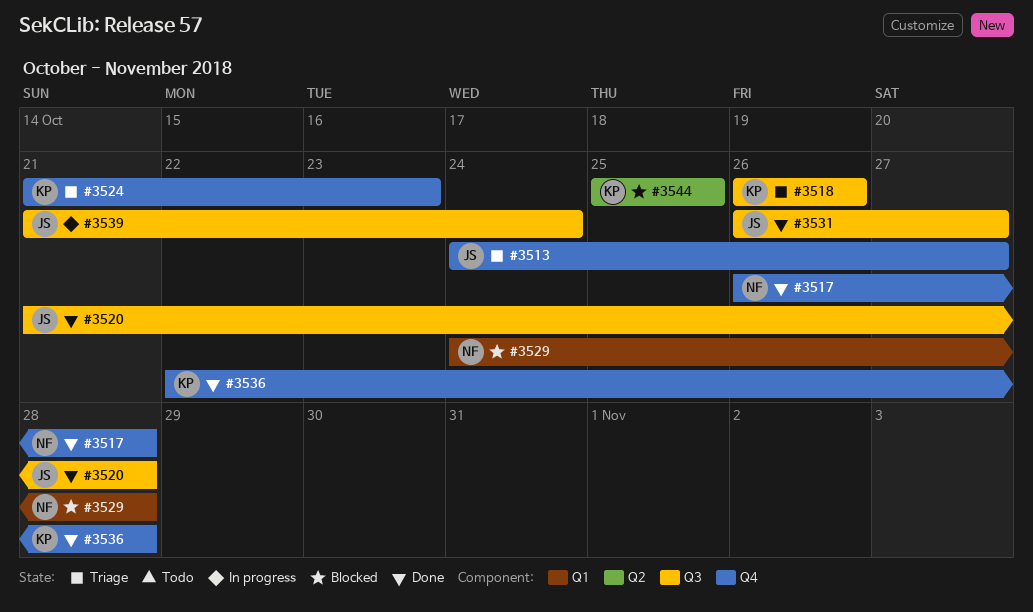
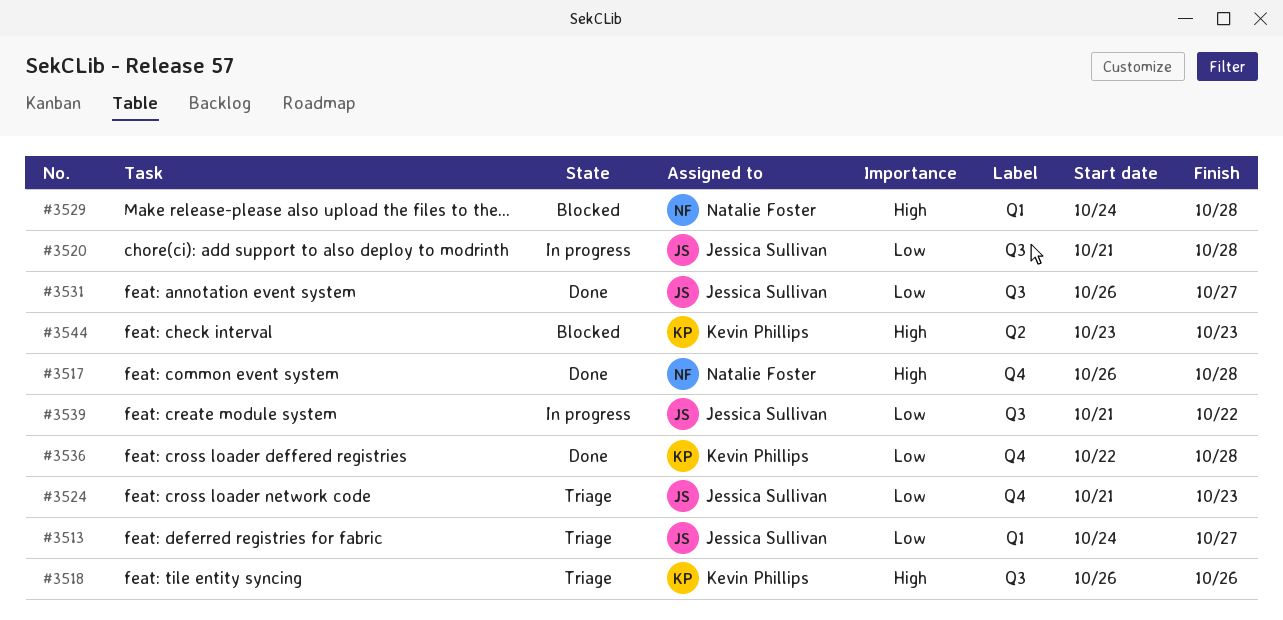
#3513, label: Q4 -> Q1
#3520, status: Done -> In progress
#3524, owner: Kevin Phillips -> Jessica Sullivan
#3539, due: Oct 24 -> Oct 22
#3544, start: Oct 25 -> Oct 23
#3544, due: Oct 25 -> Oct 23

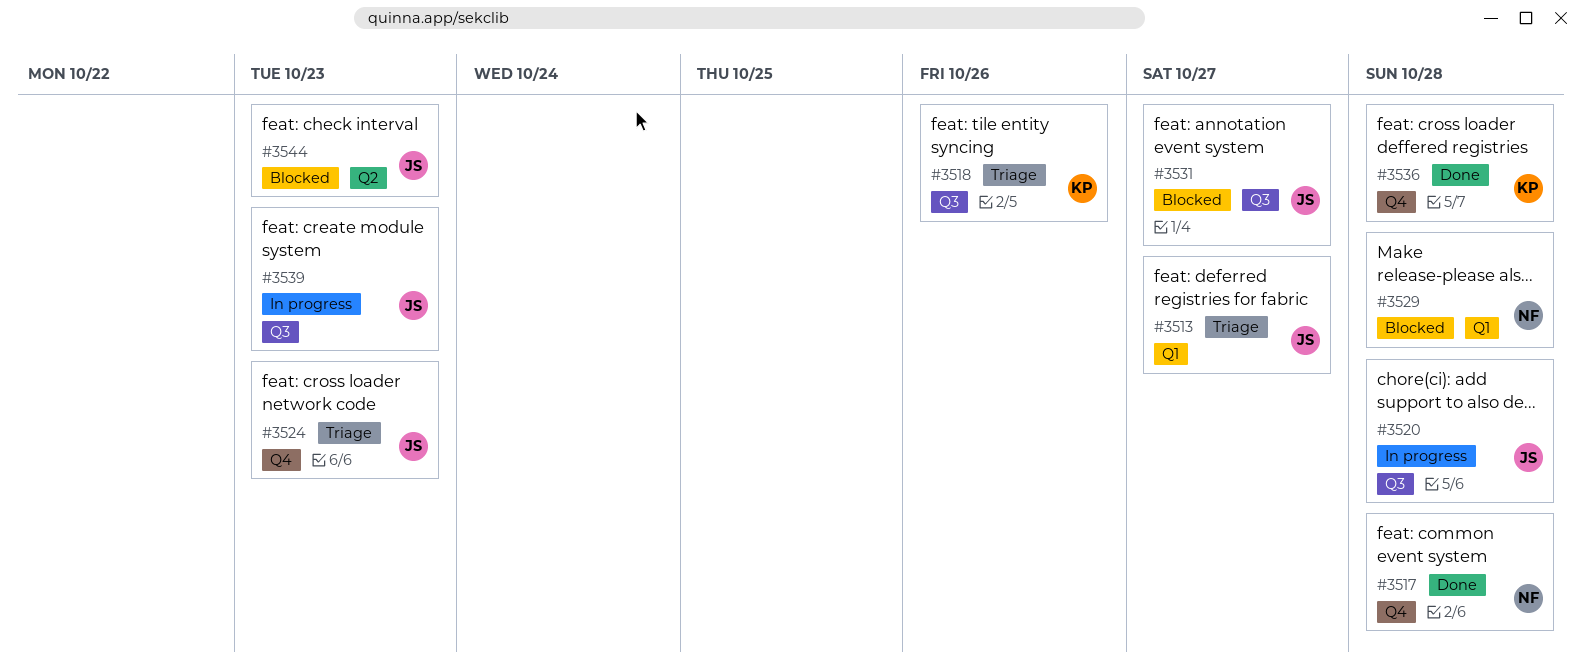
#3531, status: Done -> Blocked
#3539, due: Oct 22 -> Oct 23
#3544, owner: Kevin Phillips -> Jessica Sullivan

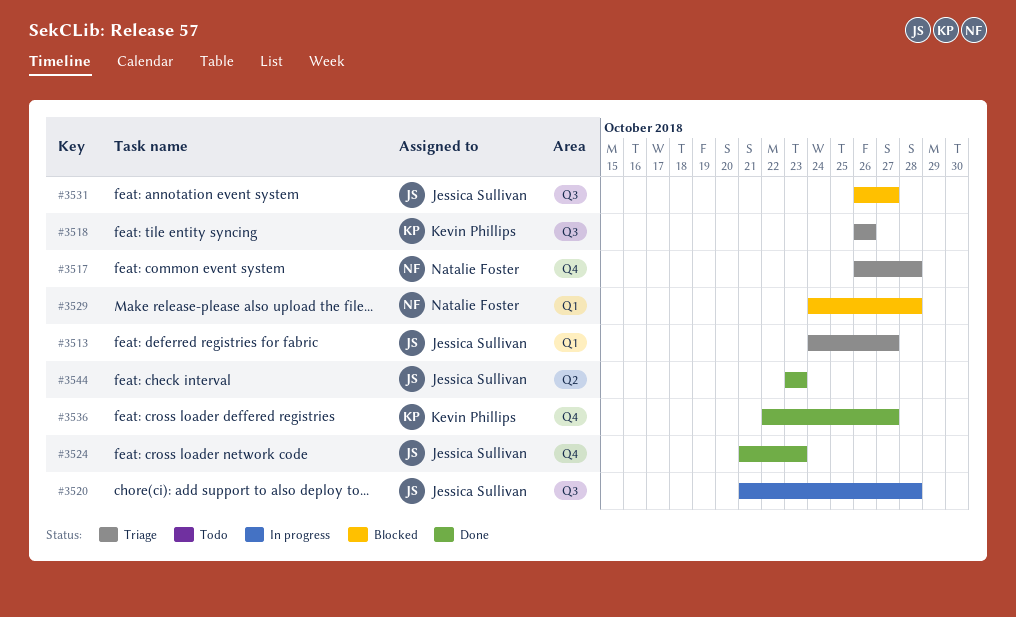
#3517, status: Done -> Triage
#3524, status: Triage -> Done
#3536, due: Oct 28 -> Oct 27
#3539: present -> none
#3544, status: Blocked -> Done

